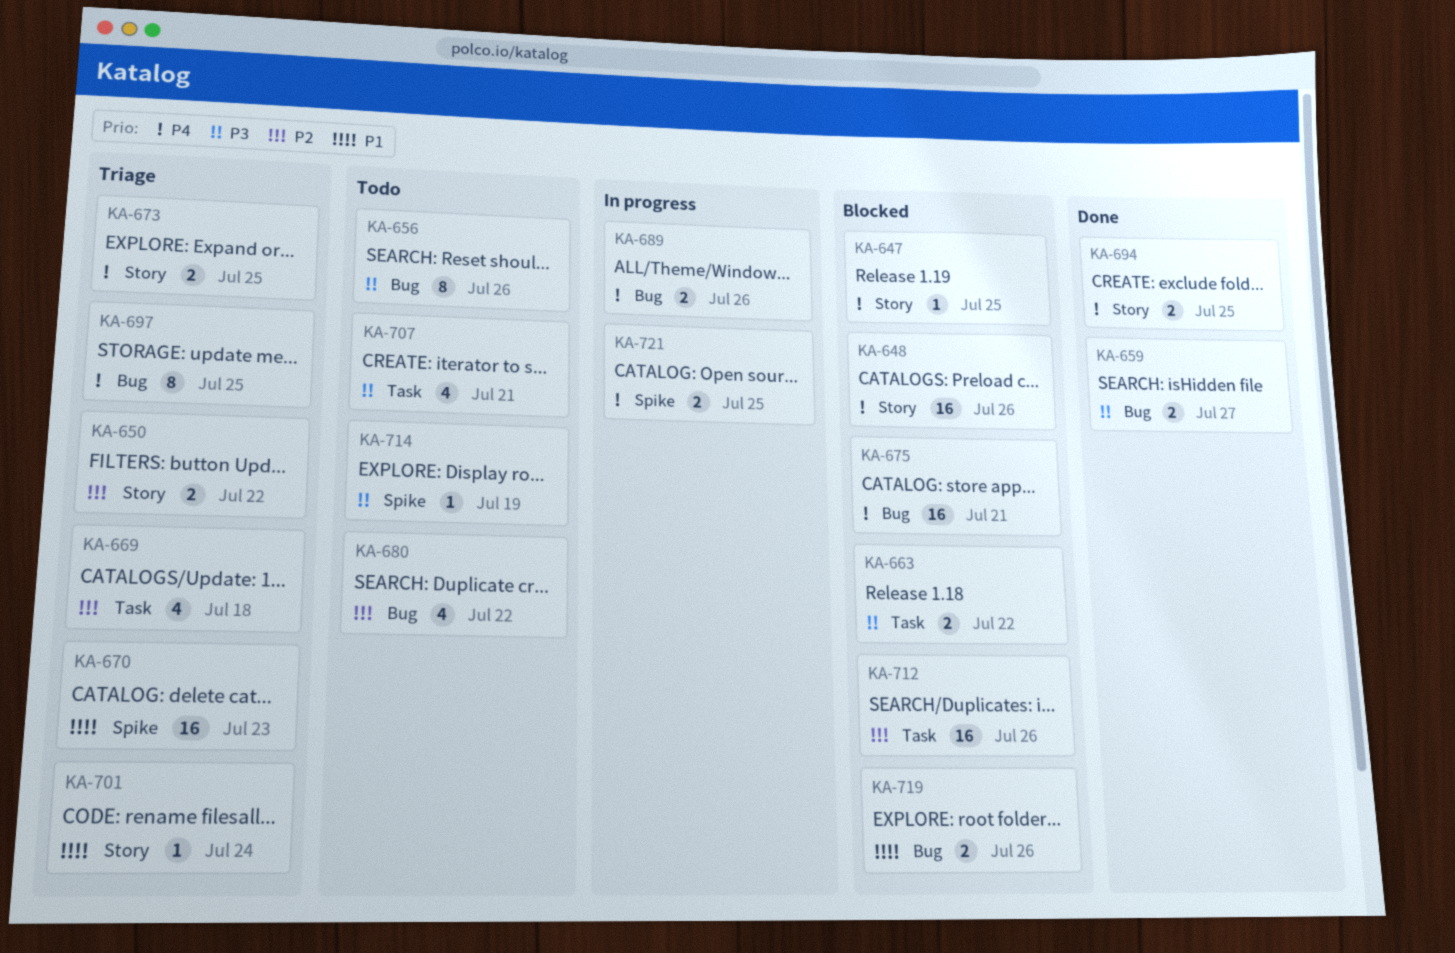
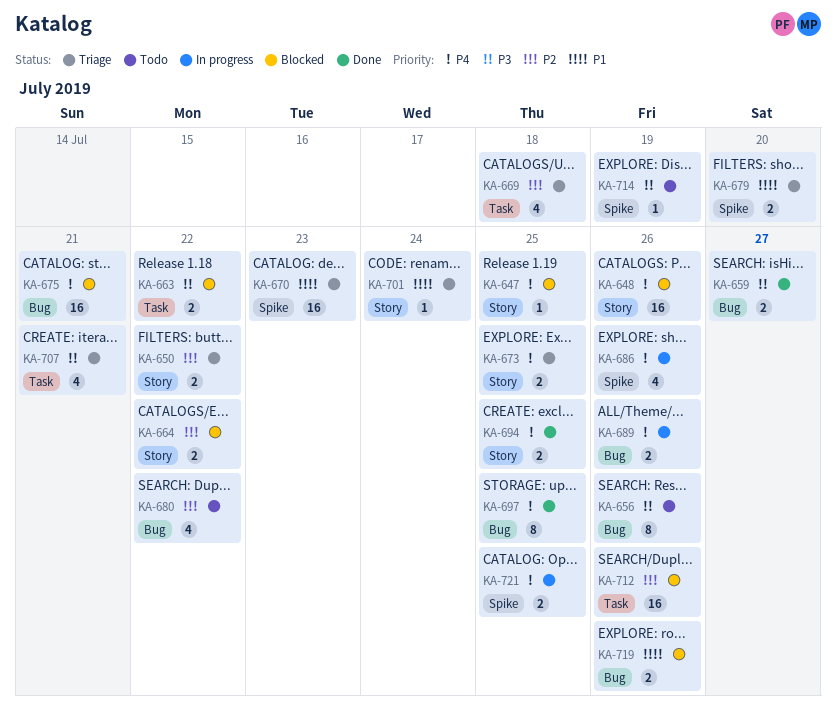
KA-664: none -> present
KA-679: none -> present
KA-686: none -> present
KA-697, status: Triage -> Done
KA-707, status: Todo -> Triage

